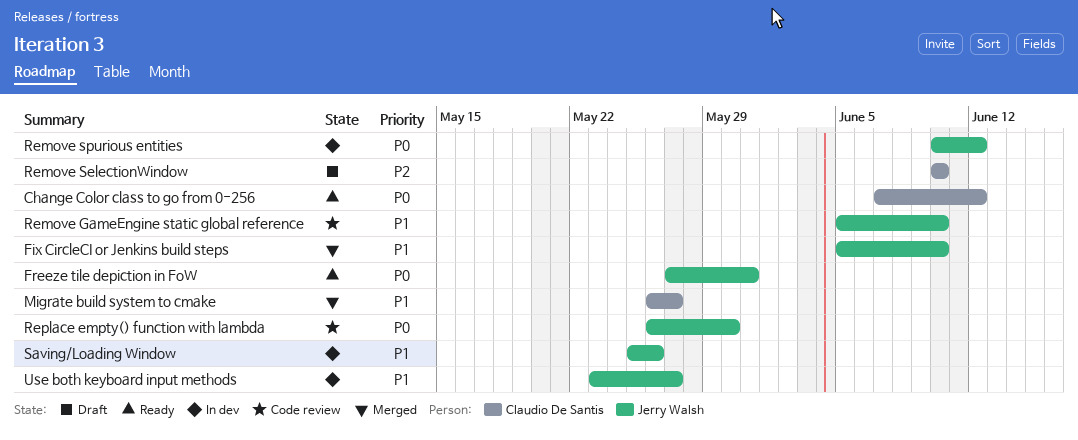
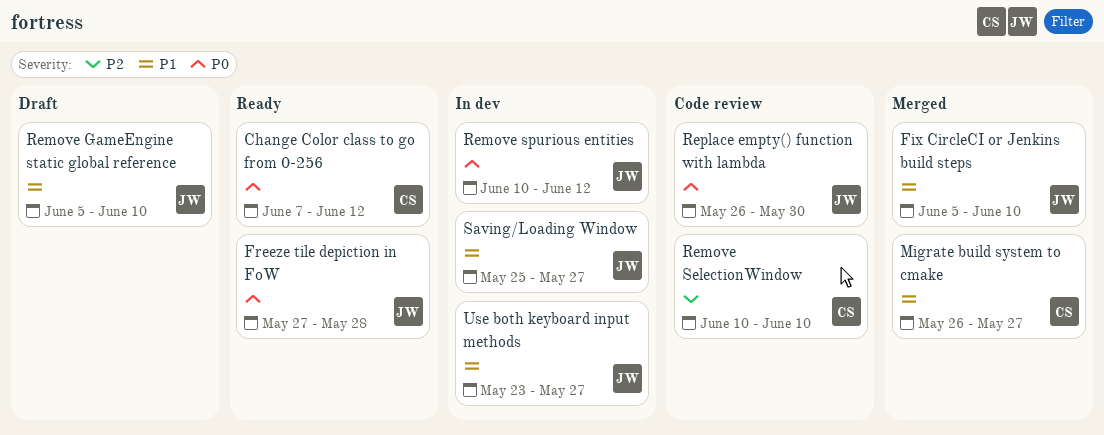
Freeze tile depiction in FoW, due: May 31 -> May 28
Remove GameEngine static global reference, status: Code review -> Draft
Remove SelectionWindow, status: Draft -> Code review
Saving/Loading Window, due: May 26 -> May 27

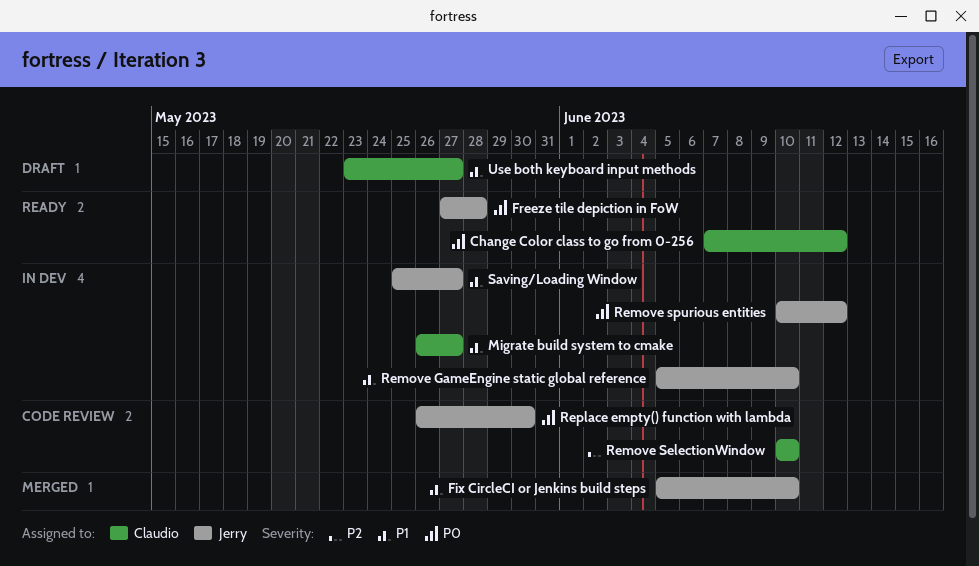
Migrate build system to cmake, status: Merged -> In dev
Remove GameEngine static global reference, status: Draft -> In dev
Use both keyboard input methods, status: In dev -> Draft
Use both keyboard input methods, owner: Jerry -> Claudio

